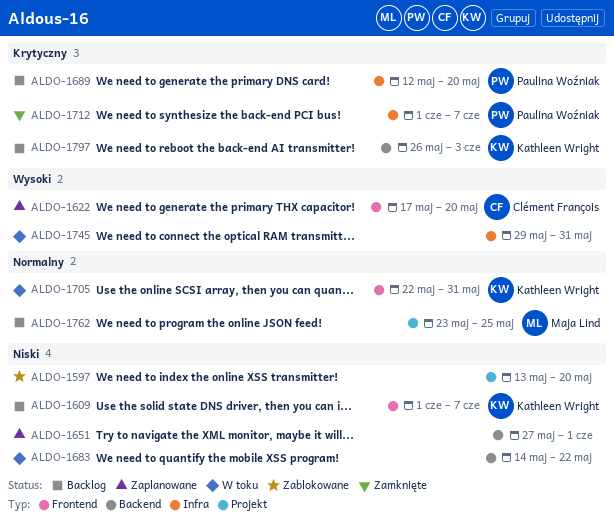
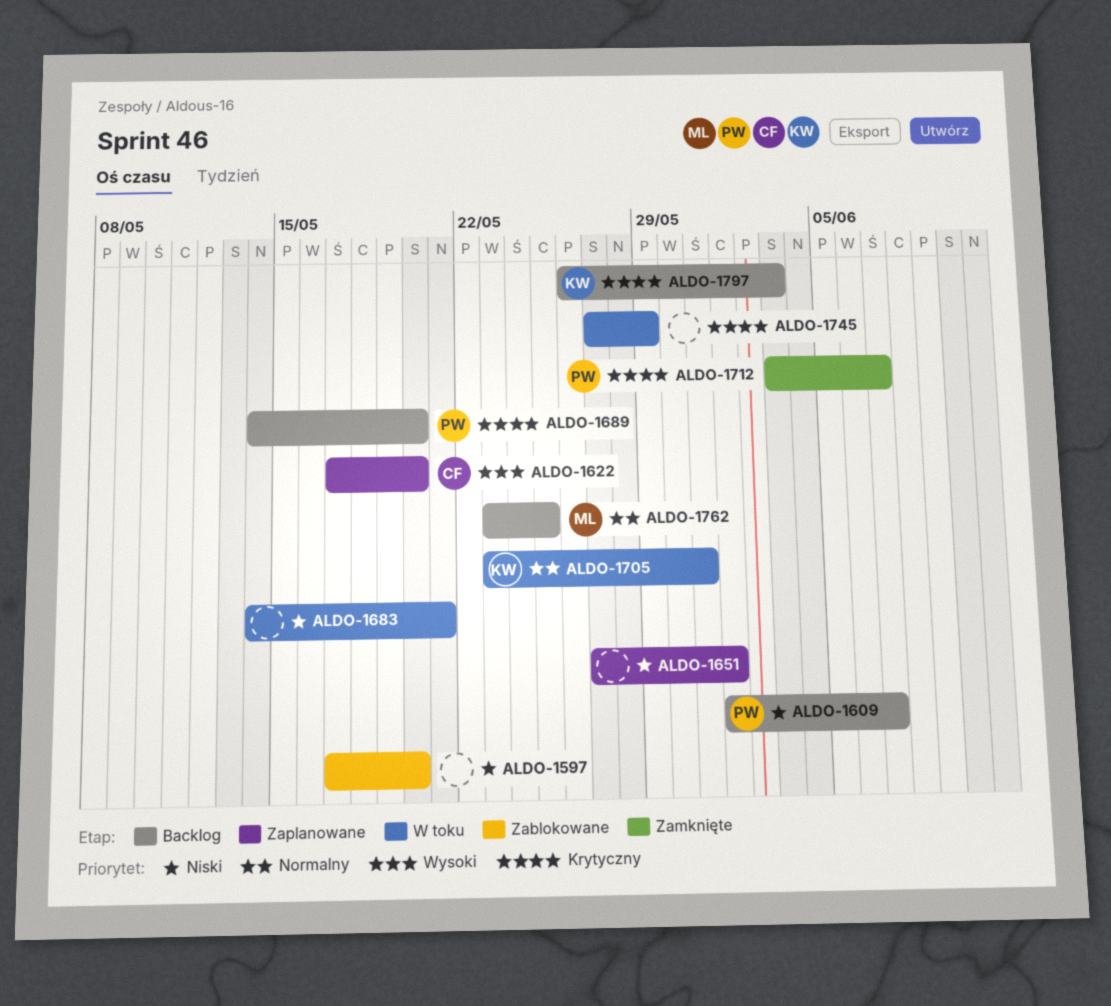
ALDO-1597, start: May 13 -> May 17
ALDO-1609, owner: Kathleen Wright -> Paulina Woźniak
ALDO-1683, due: May 22 -> May 21
ALDO-1689, start: May 12 -> May 14
ALDO-1705, start: May 22 -> May 23
ALDO-1712, start: Jun 1 -> Jun 3
ALDO-1745, priority: Wysoki -> Krytyczny
ALDO-1745, start: May 29 -> May 27
ALDO-1745, due: May 31 -> May 29

